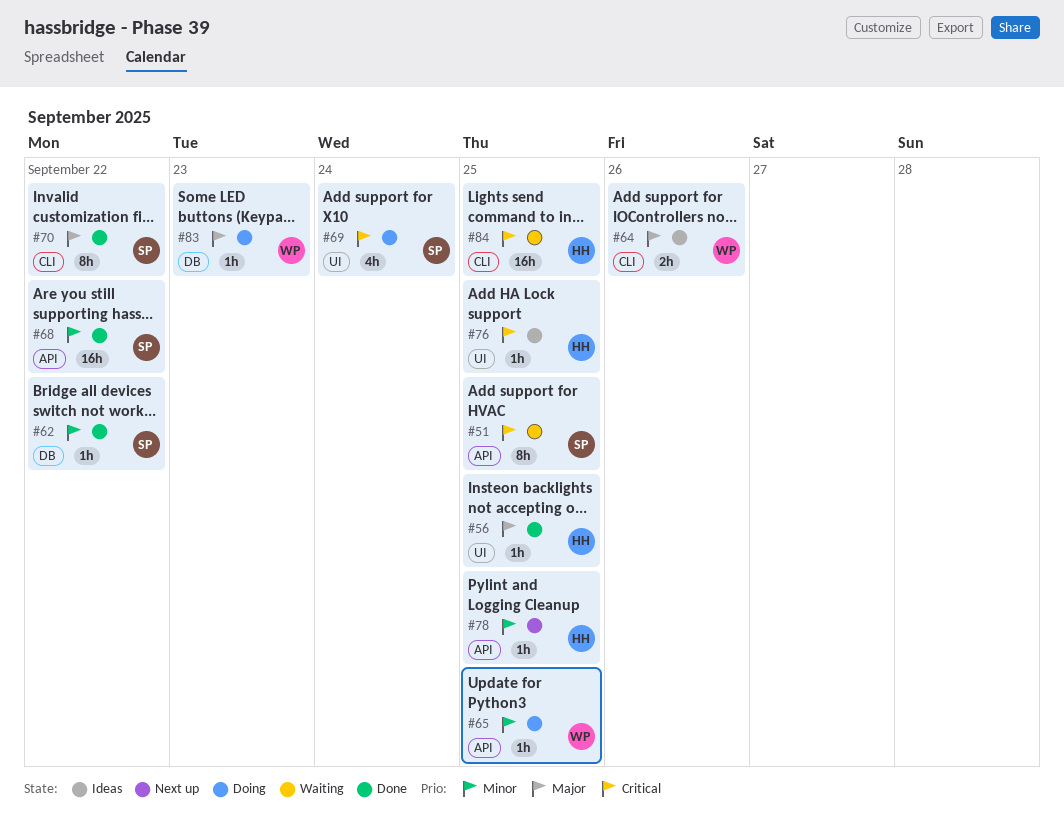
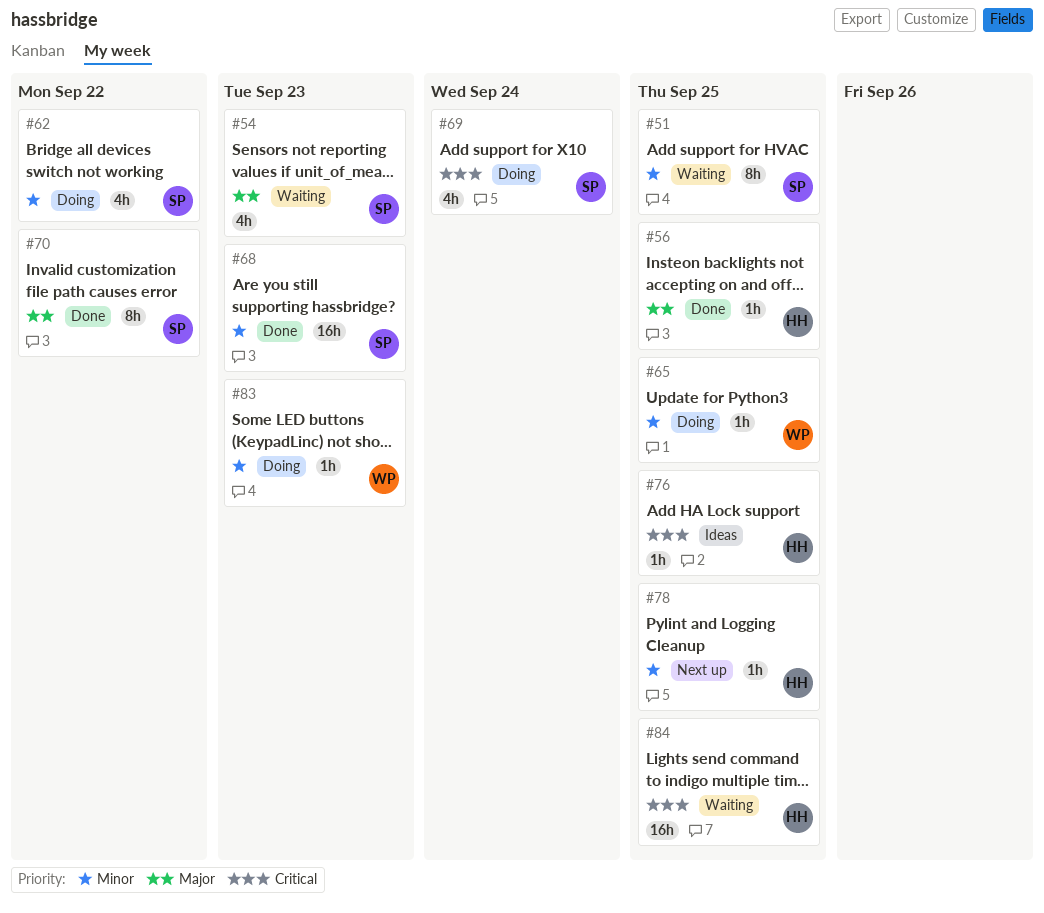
#51, priority: Critical -> Minor
#54: none -> present
#62, status: Done -> Doing
#62, estimate: 1h -> 4h
#64: present -> none
#68, due: Sep 22 -> Sep 23
#83, priority: Major -> Minor

